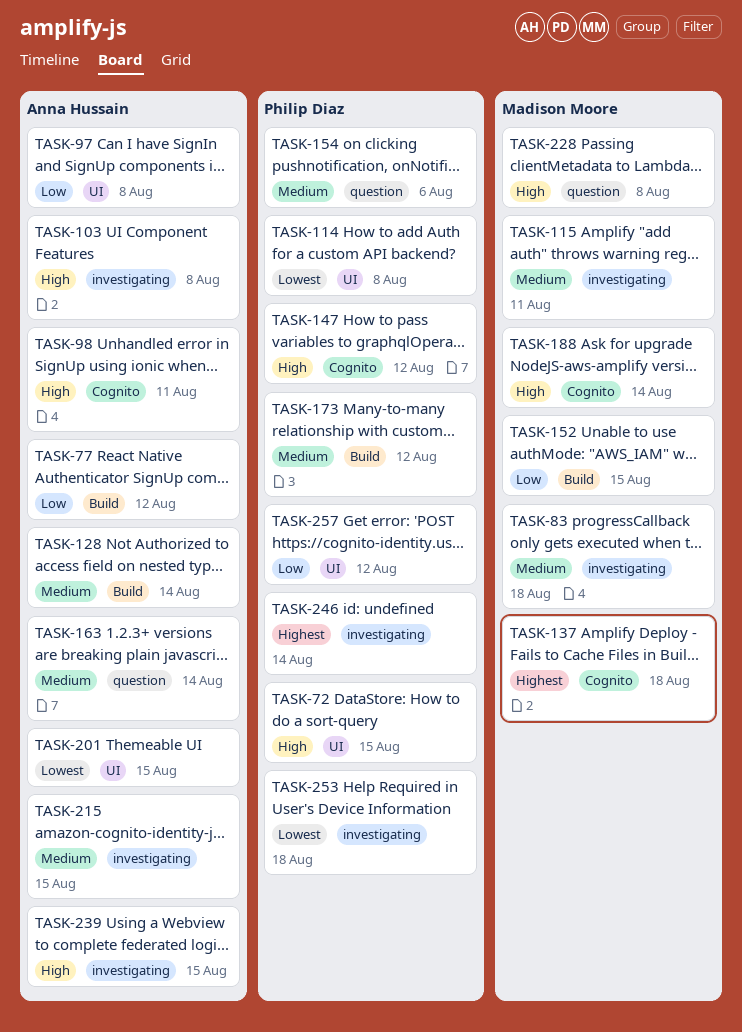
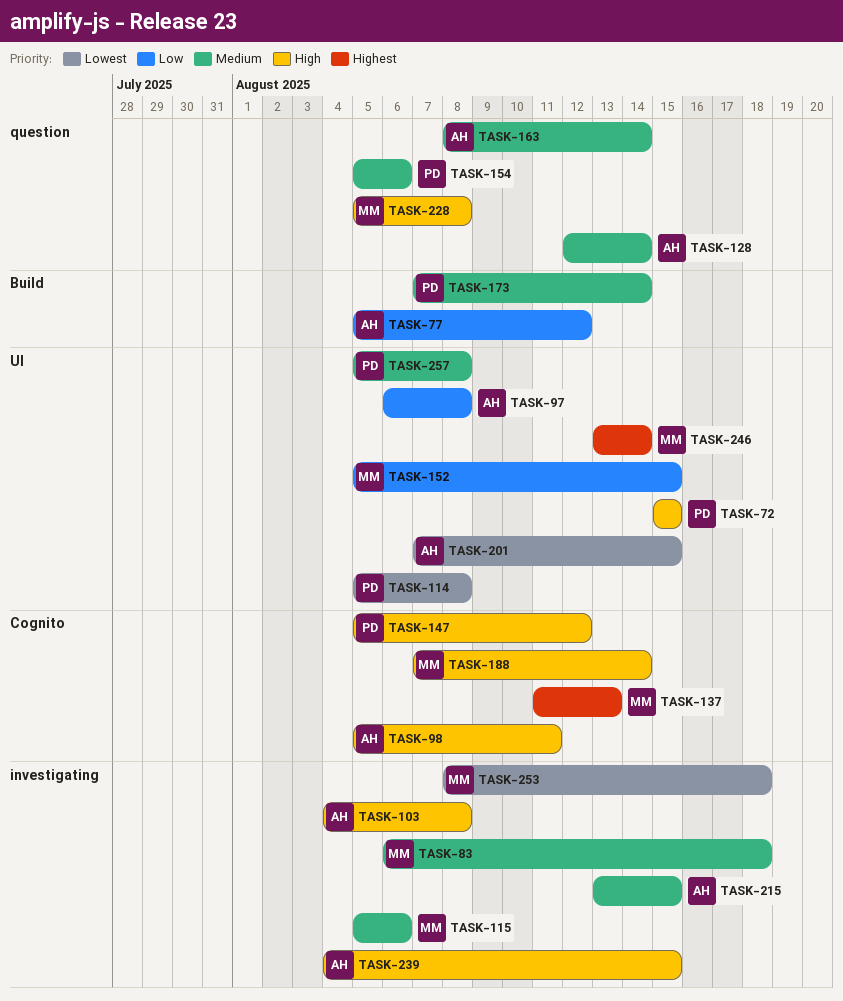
TASK-115, due: Aug 11 -> Aug 6
TASK-128, label: Build -> question
TASK-137, due: Aug 18 -> Aug 13
TASK-152, label: Build -> UI
TASK-173, due: Aug 12 -> Aug 14
TASK-246, owner: Philip Diaz -> Madison Moore
TASK-246, label: investigating -> UI
TASK-253, owner: Philip Diaz -> Madison Moore
TASK-257, priority: Low -> Medium
TASK-257, due: Aug 12 -> Aug 8

